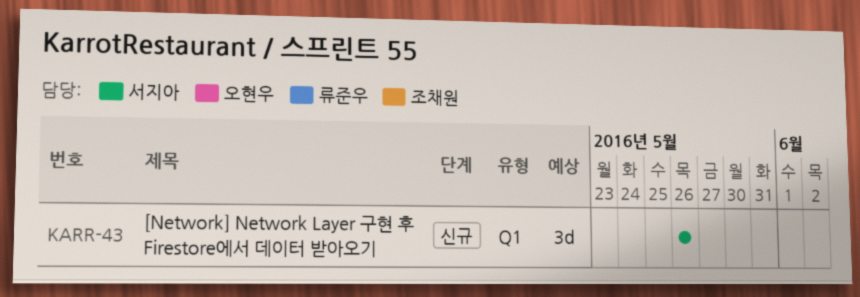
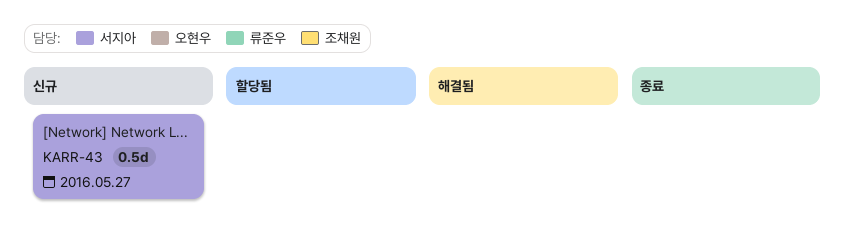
KARR-43, estimate: 3d -> 0.5d
KARR-43, due: May 26 -> May 27

